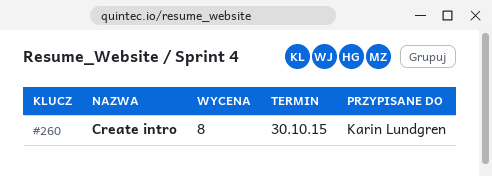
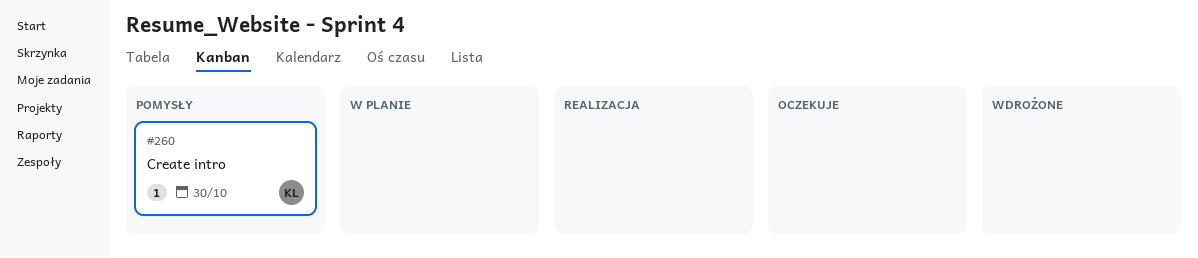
#260, estimate: 8 -> 1

